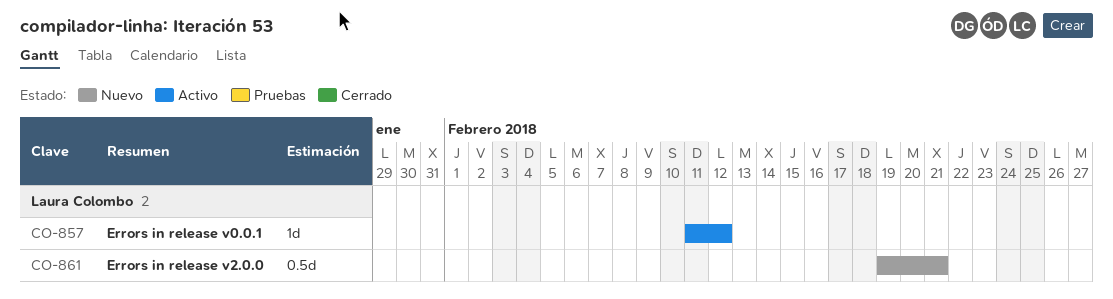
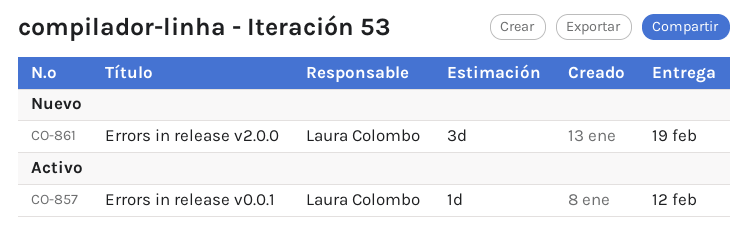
CO-861, estimate: 0.5d -> 3d
CO-861, due: Feb 21 -> Feb 19

